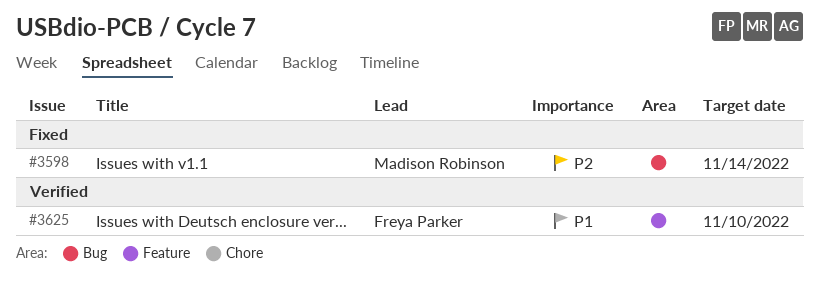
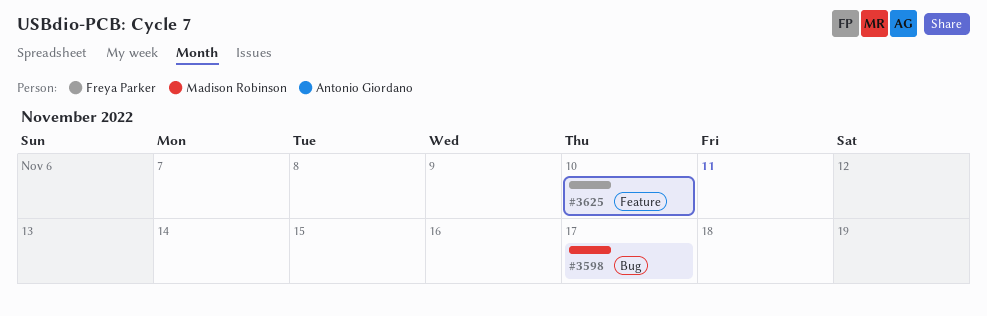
#3598, due: Nov 14 -> Nov 17

